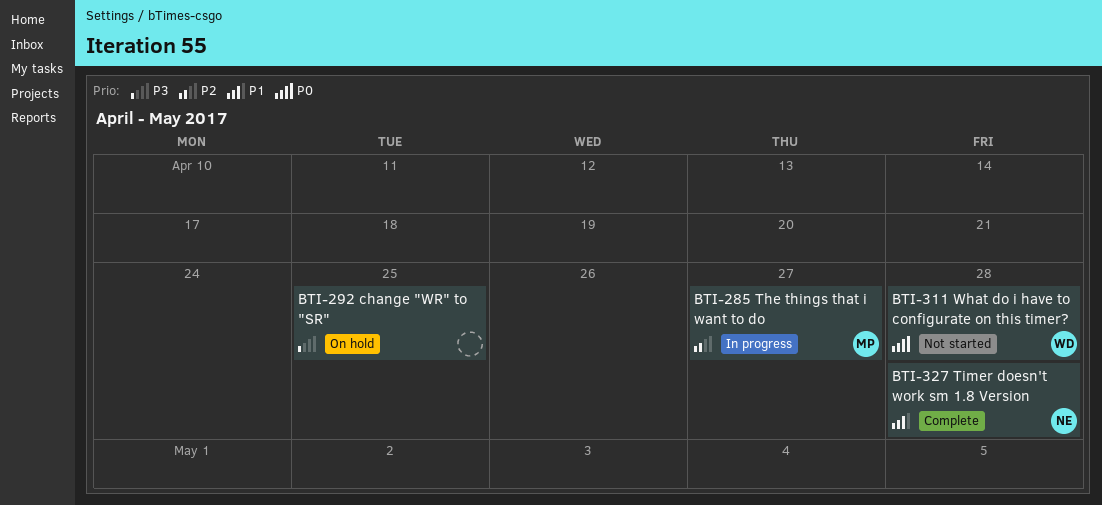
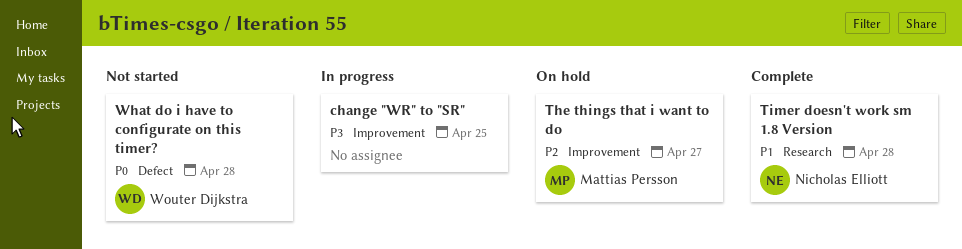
change "WR" to "SR", status: On hold -> In progress
The things that i want to do, status: In progress -> On hold

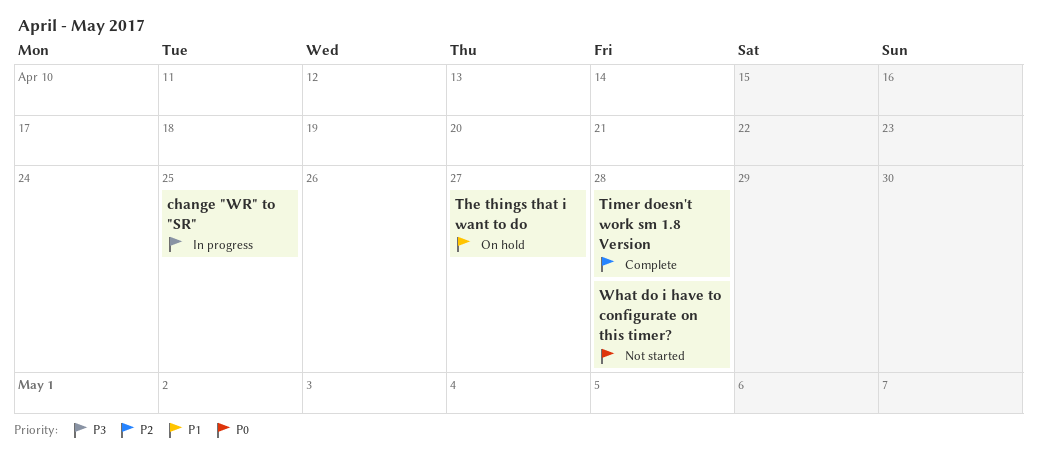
The things that i want to do, priority: P2 -> P1
Timer doesn't work sm 1.8 Version, priority: P1 -> P2

